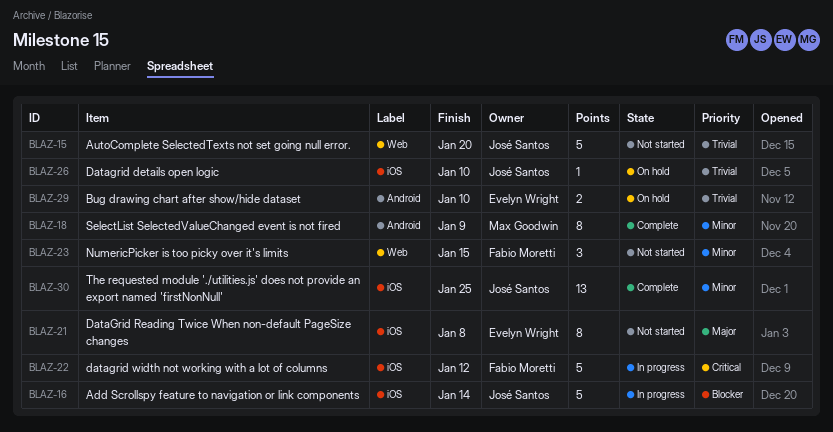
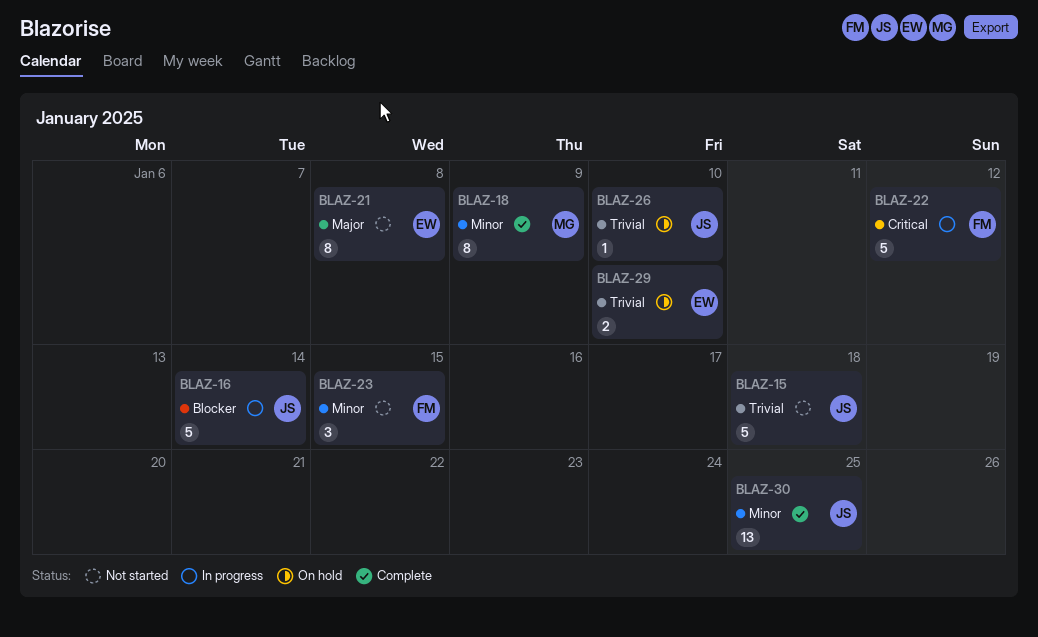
BLAZ-15, due: Jan 20 -> Jan 18

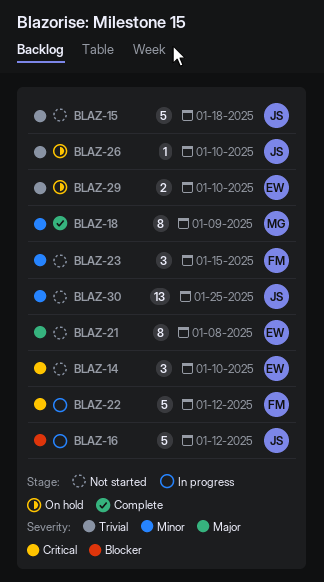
BLAZ-14: none -> present
BLAZ-16, due: Jan 14 -> Jan 12
BLAZ-30, status: Complete -> Not started

